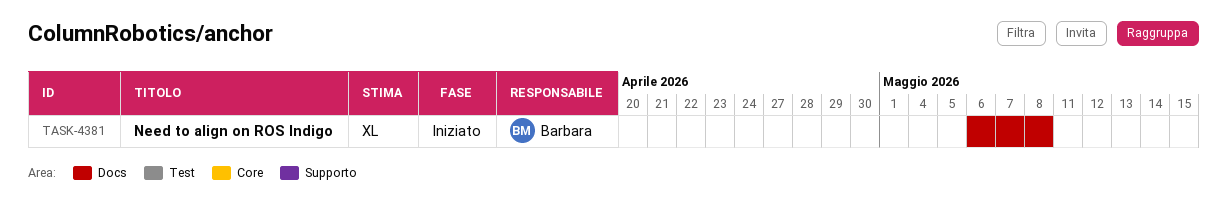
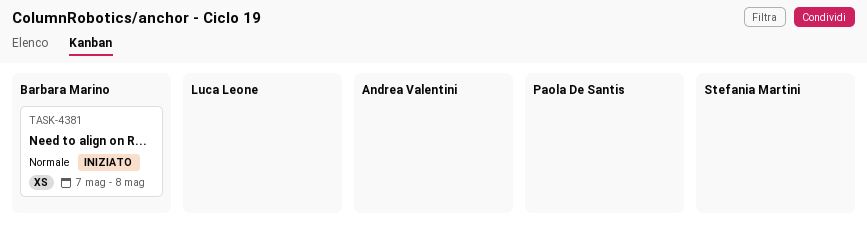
TASK-4381, estimate: XL -> XS
TASK-4381, start: May 6 -> May 7

